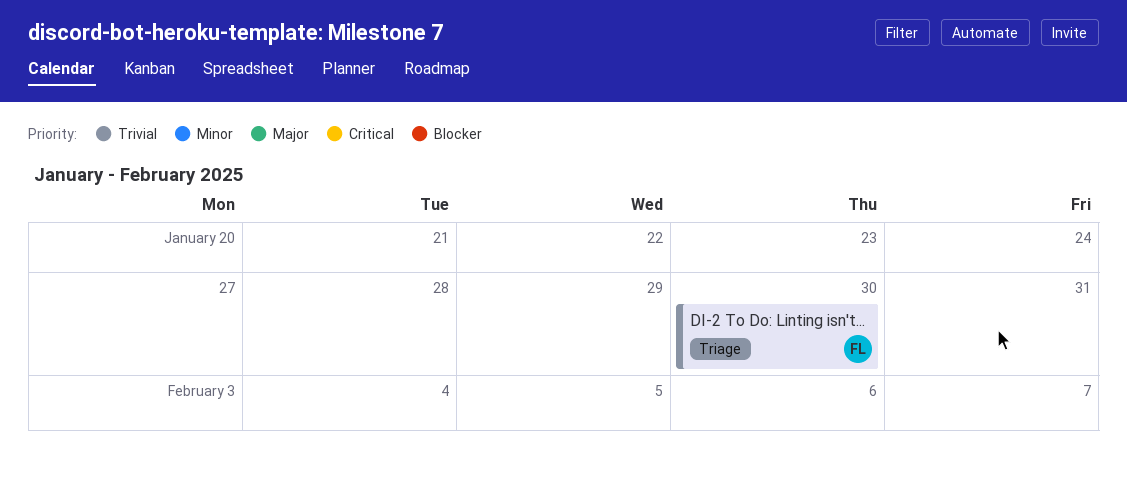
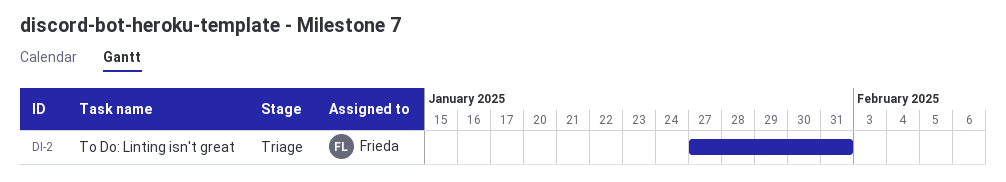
DI-2, due: Jan 30 -> Jan 31

